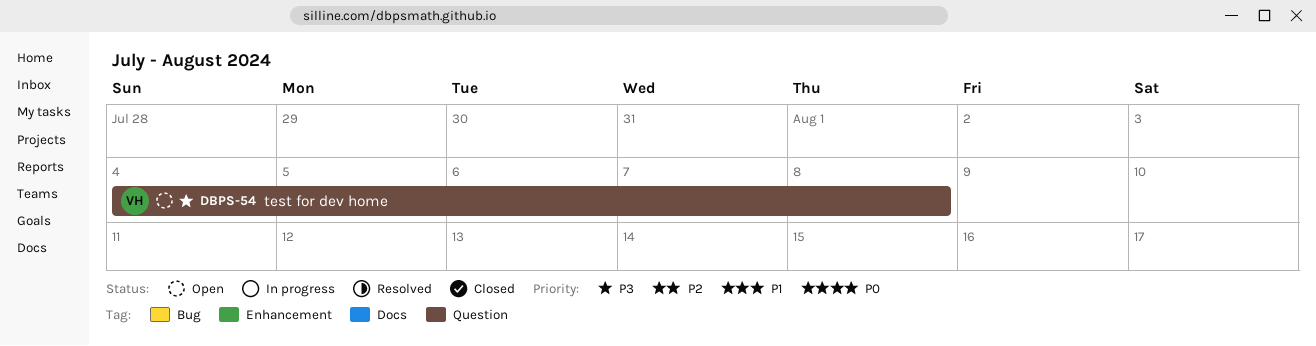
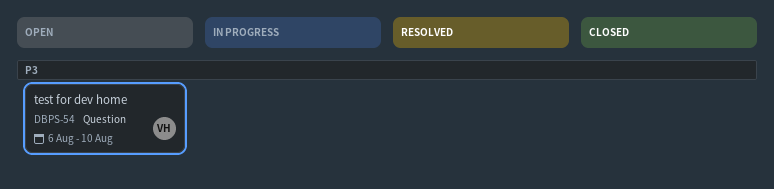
DBPS-54, start: Aug 4 -> Aug 6
DBPS-54, due: Aug 8 -> Aug 10

